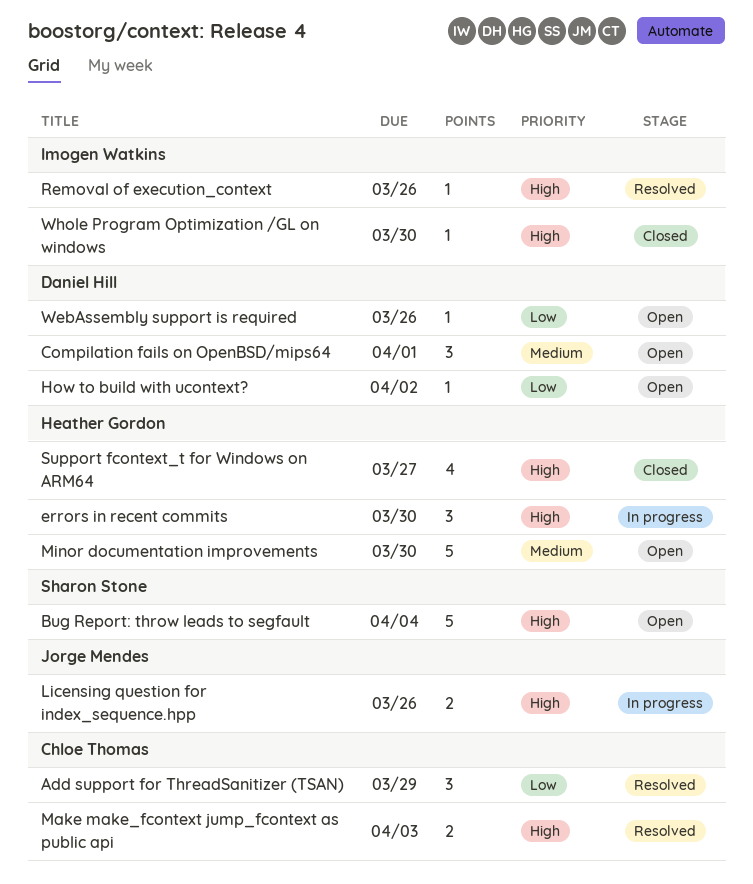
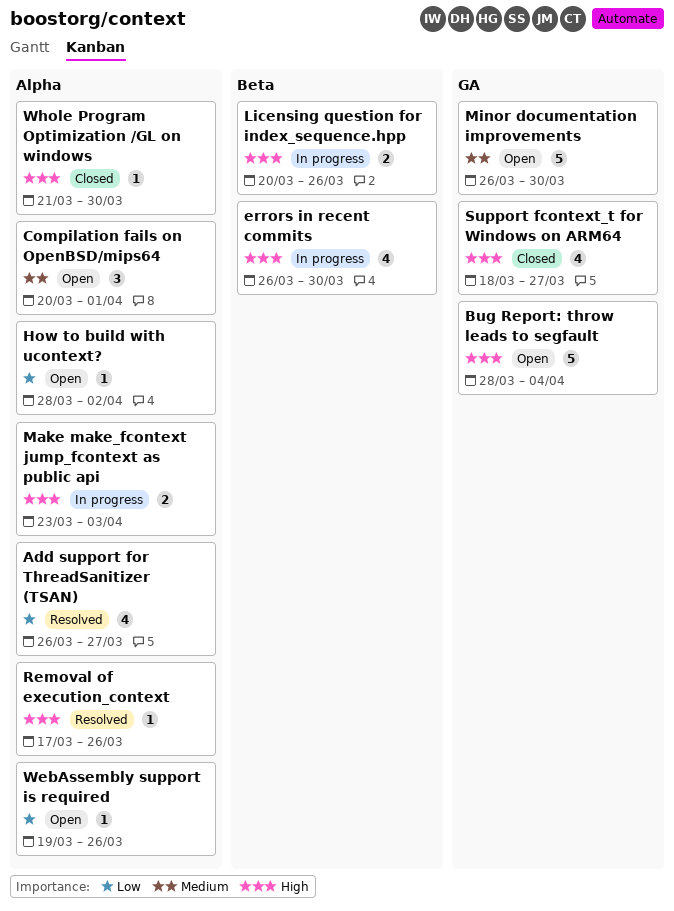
Add support for ThreadSanitizer (TSAN), estimate: 3 -> 4
Add support for ThreadSanitizer (TSAN), due: Mar 29 -> Mar 27
errors in recent commits, estimate: 3 -> 4
Make make_fcontext jump_fcontext as public api, status: Resolved -> In progress

